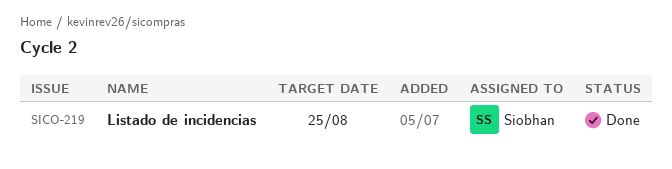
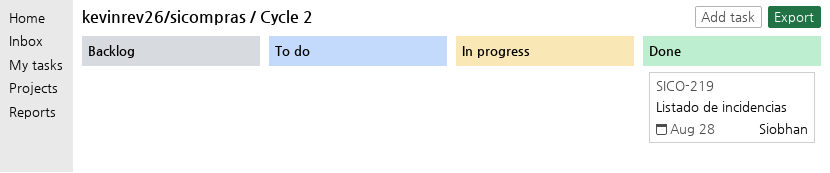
SICO-219, due: Aug 25 -> Aug 28

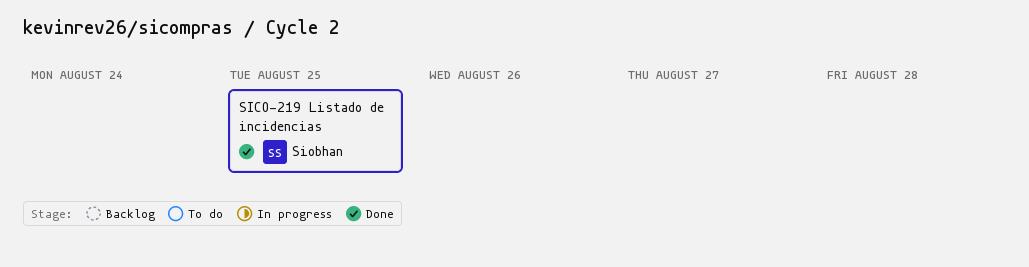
SICO-219, due: Aug 28 -> Aug 25

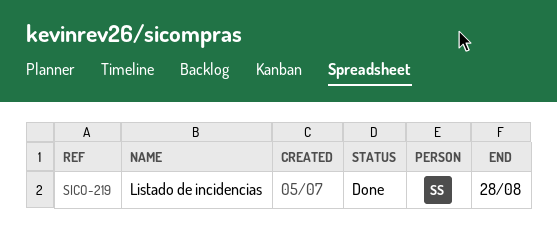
SICO-219, due: Aug 25 -> Aug 28

